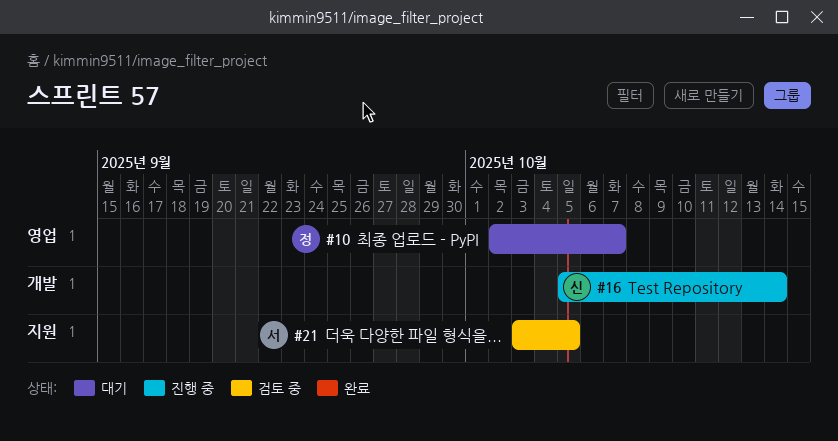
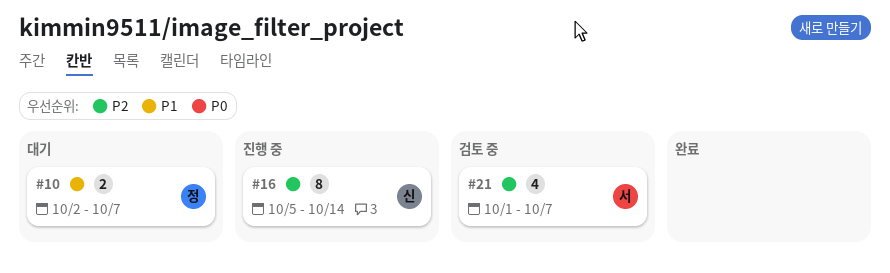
#21, start: Oct 3 -> Oct 1
#21, due: Oct 5 -> Oct 7

